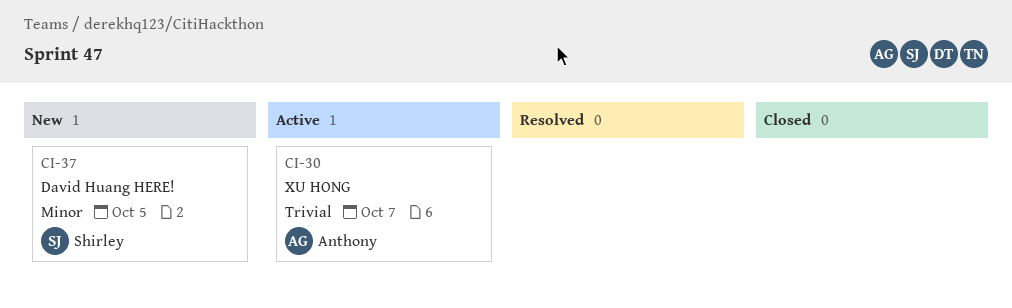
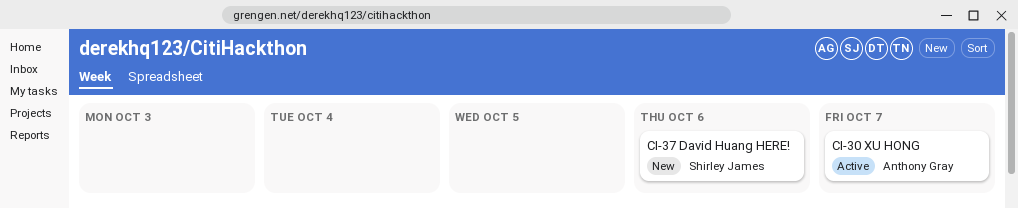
CI-37, due: Oct 5 -> Oct 6

